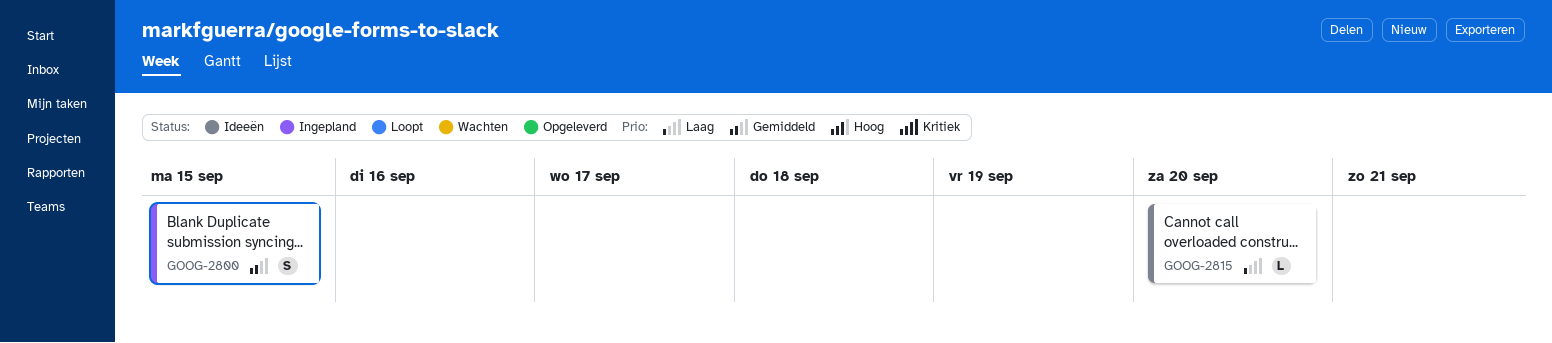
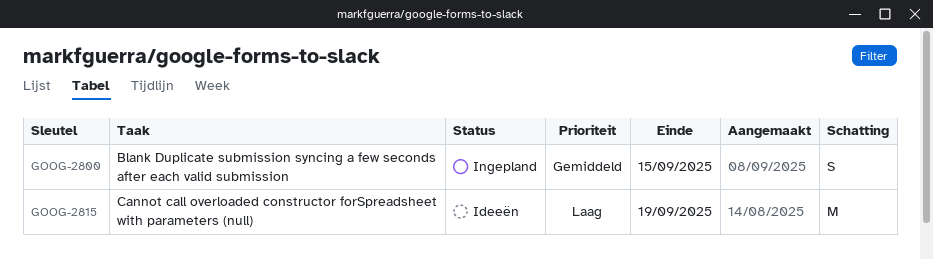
GOOG-2815, estimate: L -> M
GOOG-2815, due: Sep 20 -> Sep 19

